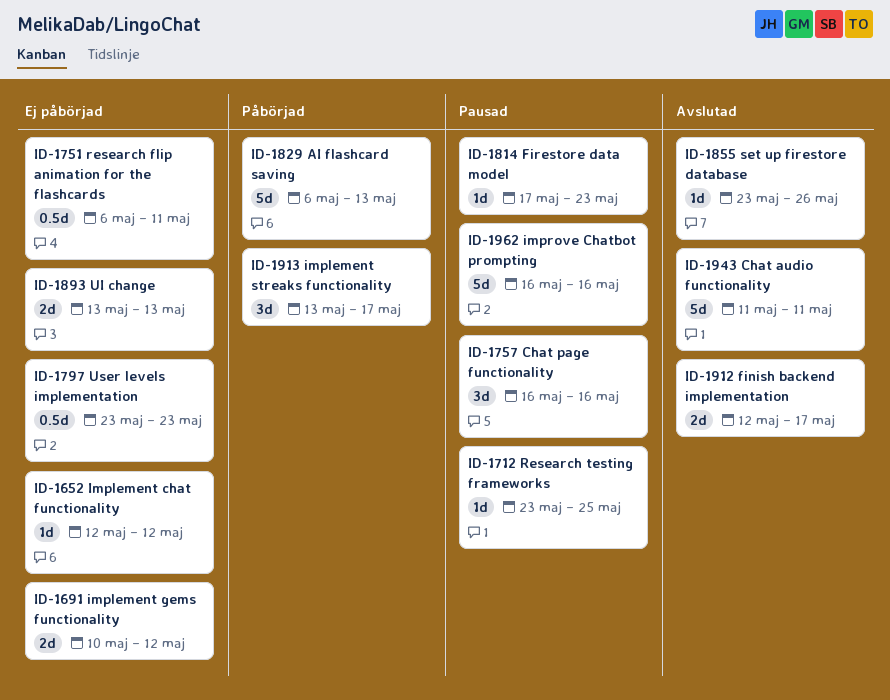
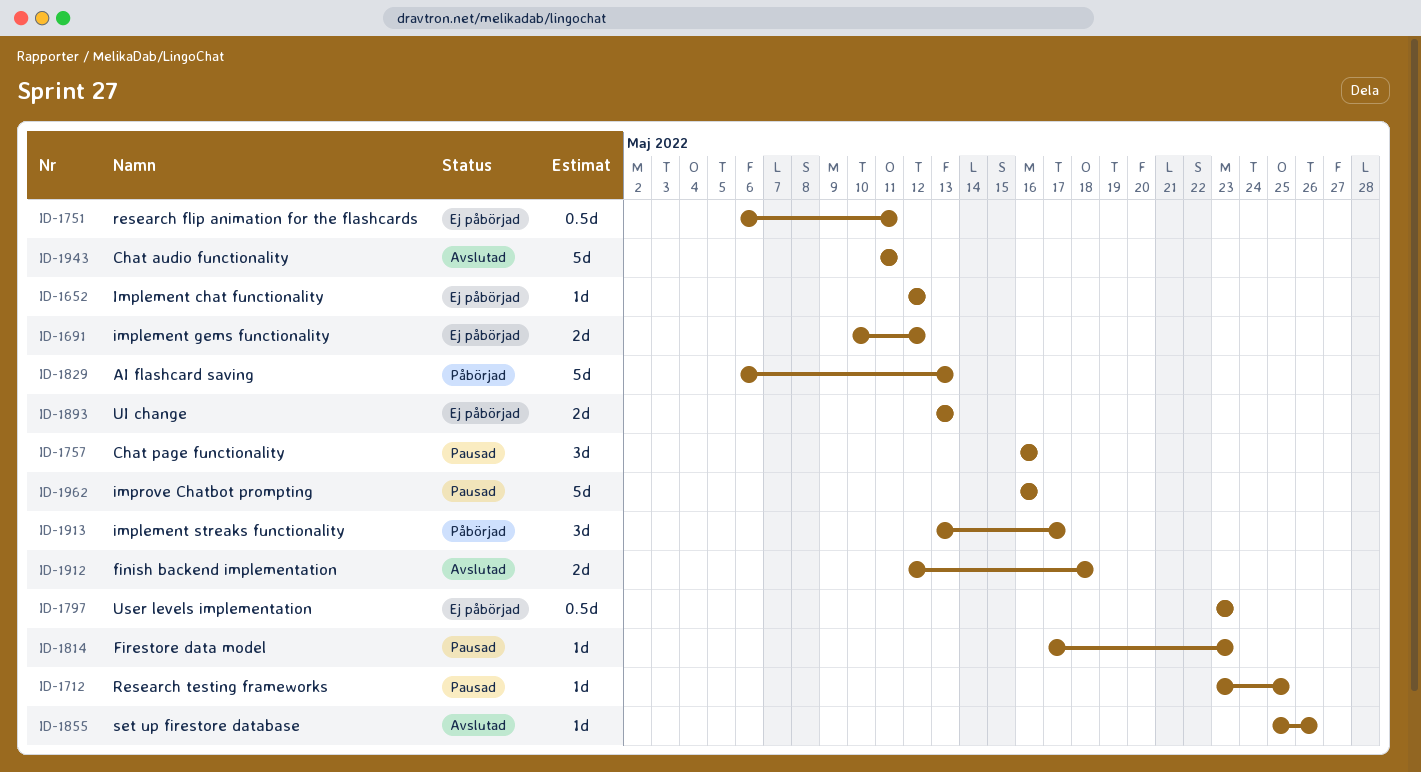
ID-1855, start: May 23 -> May 25
ID-1912, due: May 17 -> May 18

